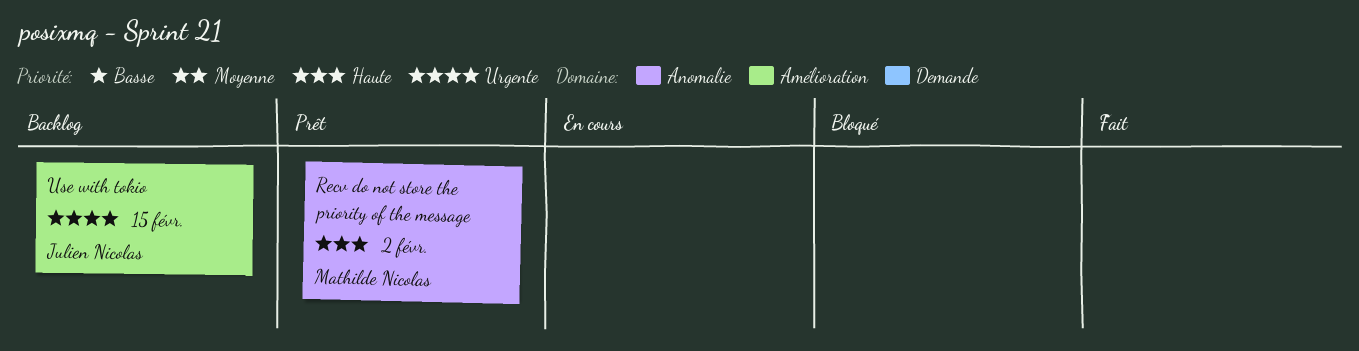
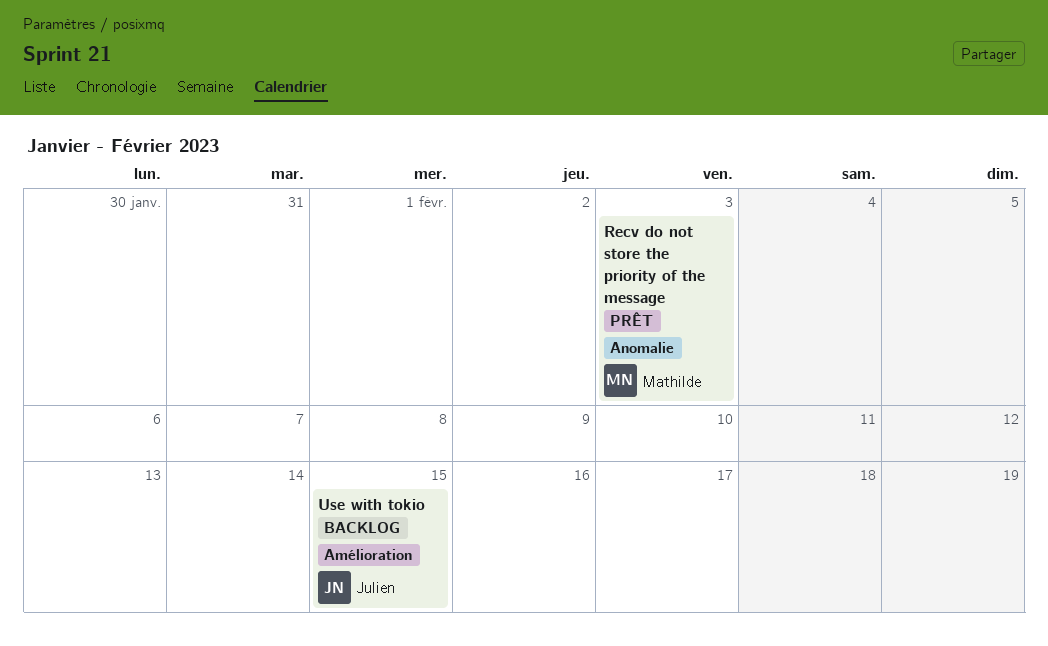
Recv do not store the priority of the message, due: Feb 2 -> Feb 3

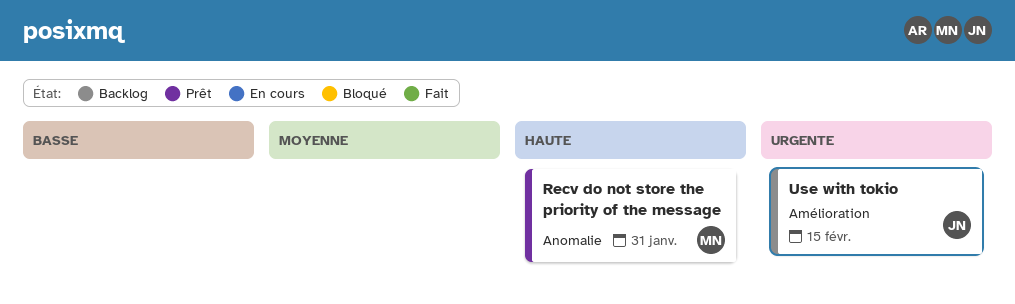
Recv do not store the priority of the message, due: Feb 3 -> Jan 31

